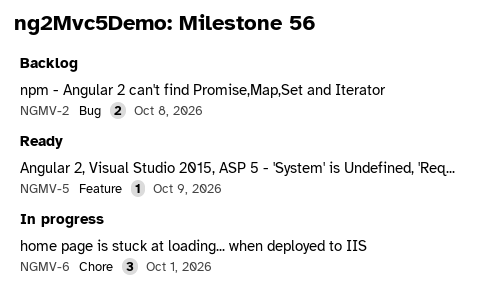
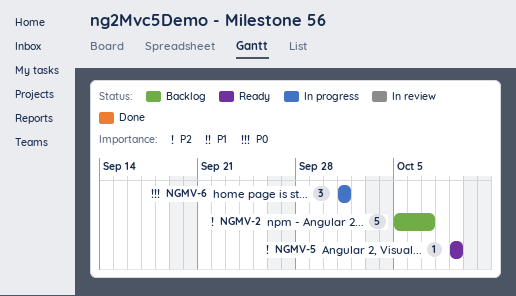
NGMV-2, estimate: 2 -> 5
NGMV-2, due: Oct 8 -> Oct 7

